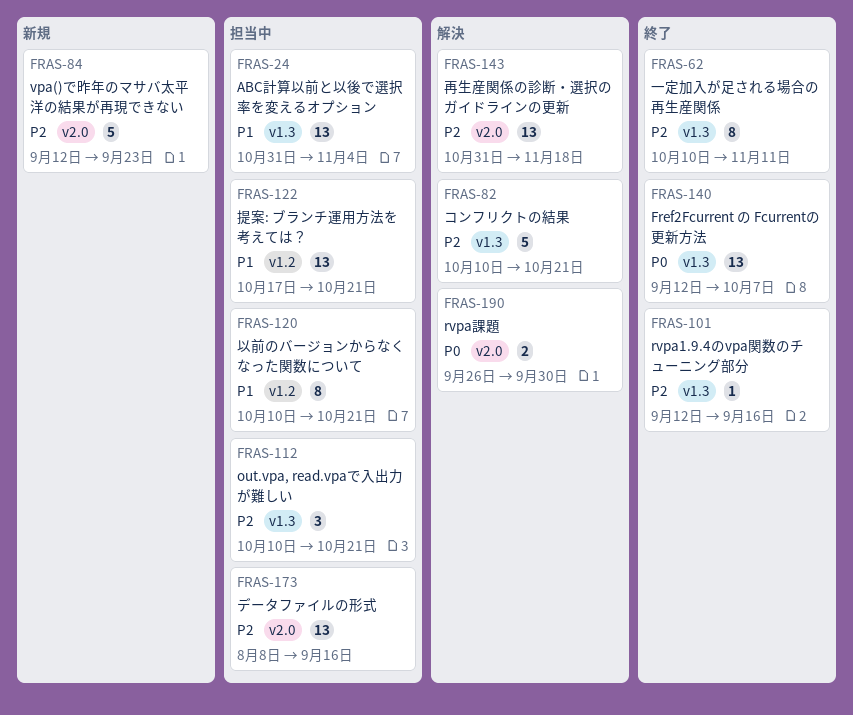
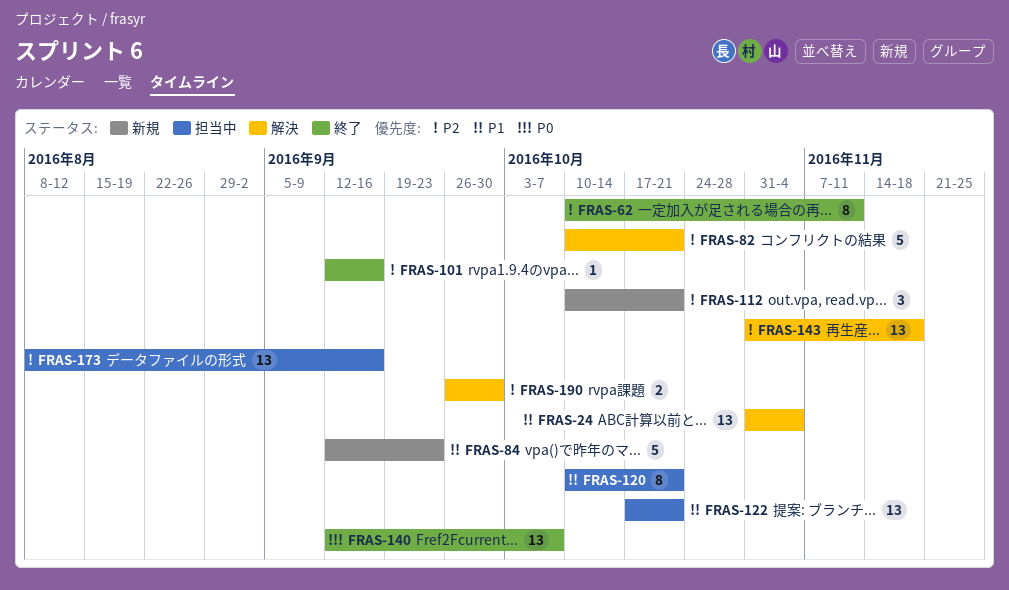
FRAS-24, status: 担当中 -> 解決
FRAS-84, priority: P2 -> P1
FRAS-112, status: 担当中 -> 新規
FRAS-190, priority: P0 -> P2

